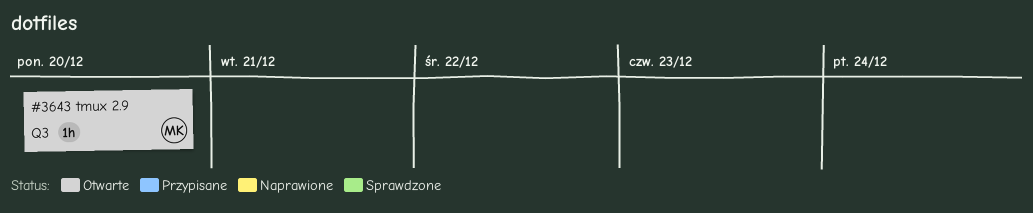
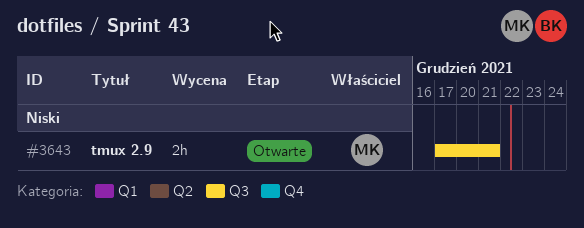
#3643, estimate: 1h -> 2h
#3643, due: Dec 20 -> Dec 21

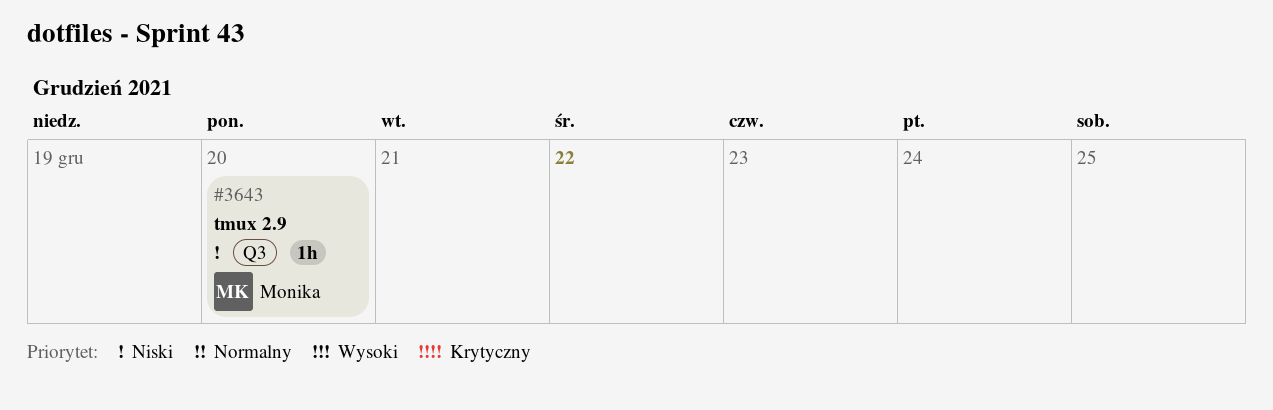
#3643, estimate: 2h -> 1h
#3643, due: Dec 21 -> Dec 20

